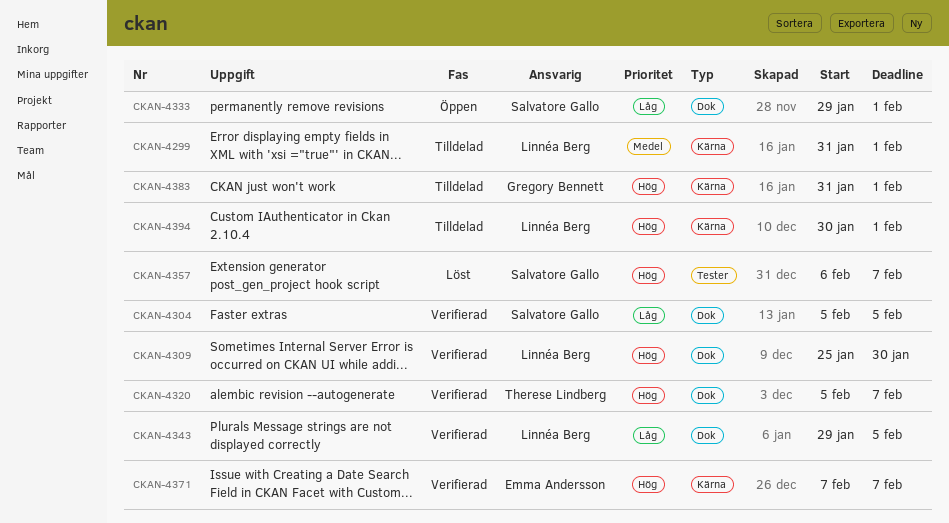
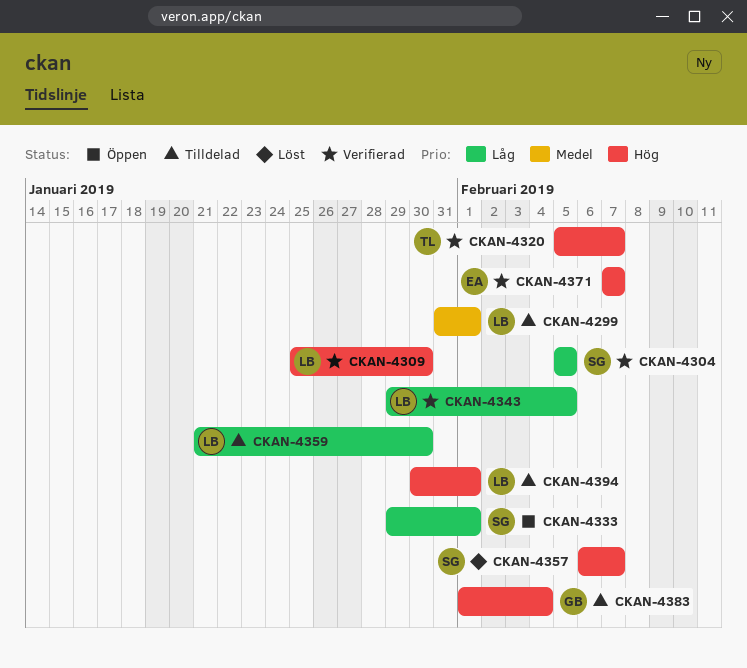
CKAN-4359: none -> present
CKAN-4383, start: Jan 31 -> Feb 1
CKAN-4383, due: Feb 1 -> Feb 4

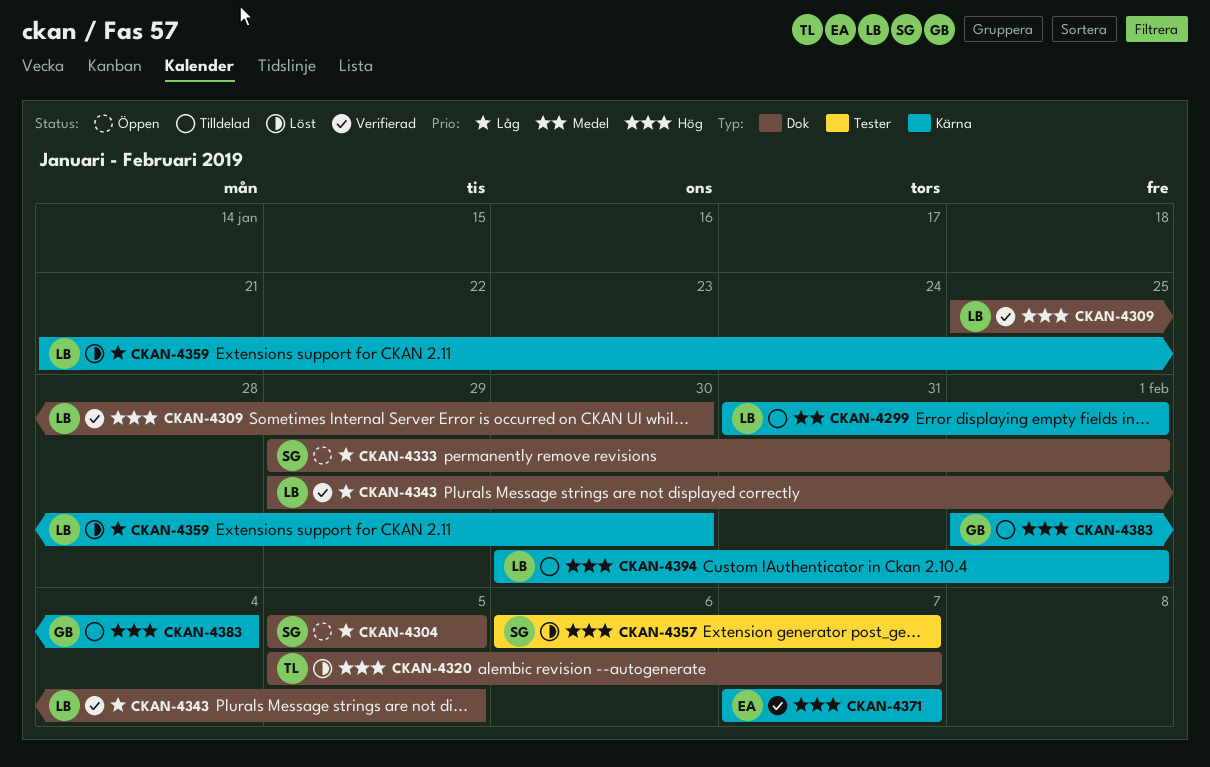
CKAN-4304, status: Verifierad -> Öppen
CKAN-4320, status: Verifierad -> Löst
CKAN-4359, status: Tilldelad -> Löst

